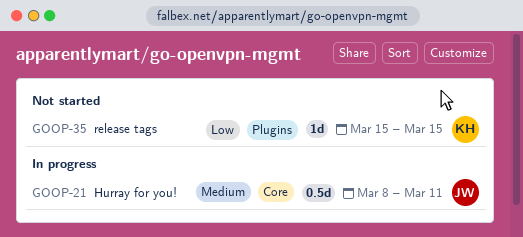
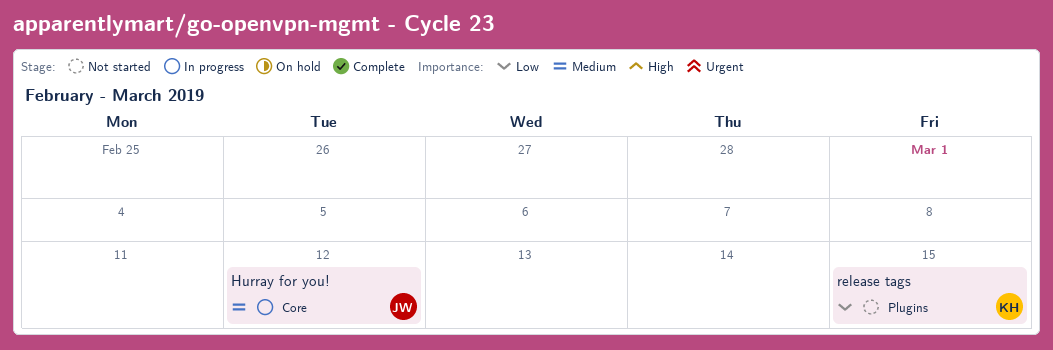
Hurray for you!, due: Mar 11 -> Mar 12

